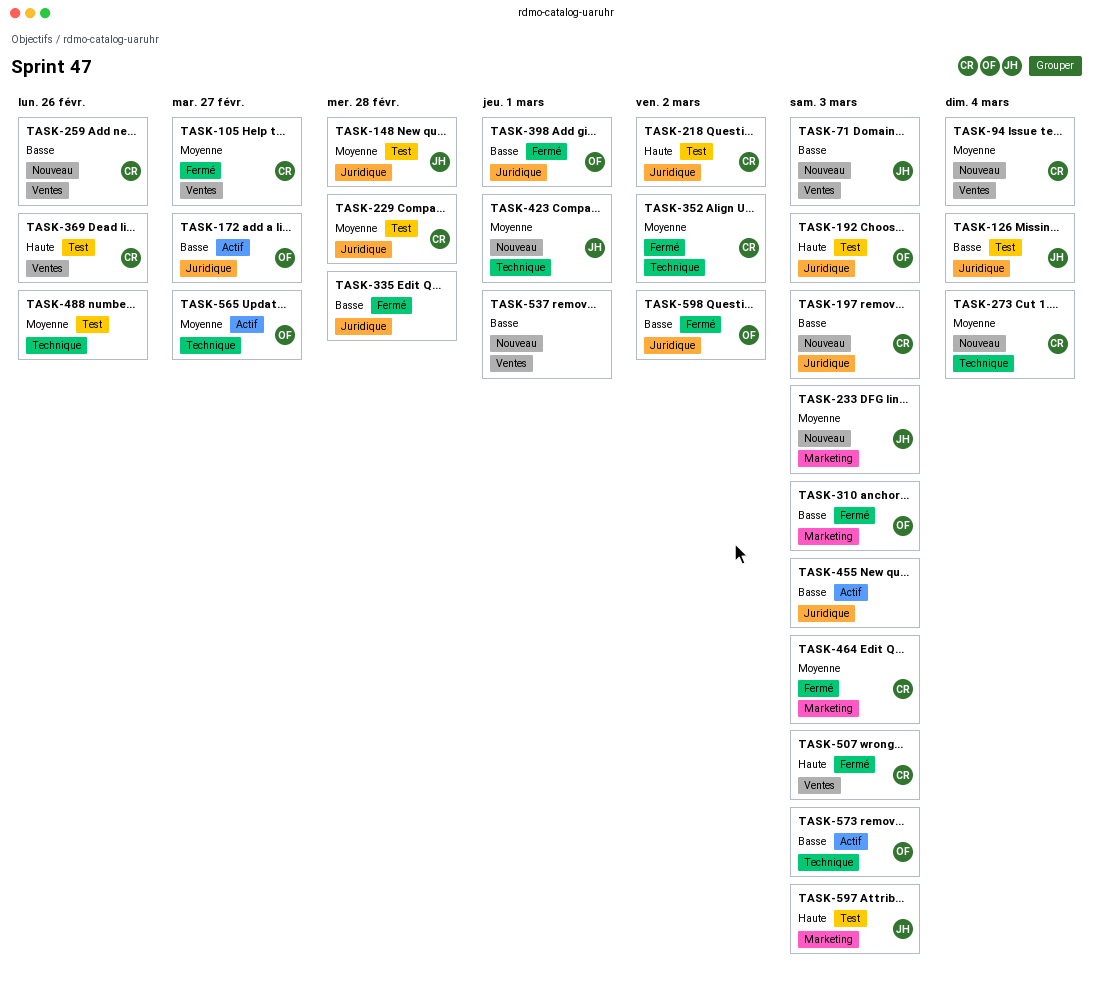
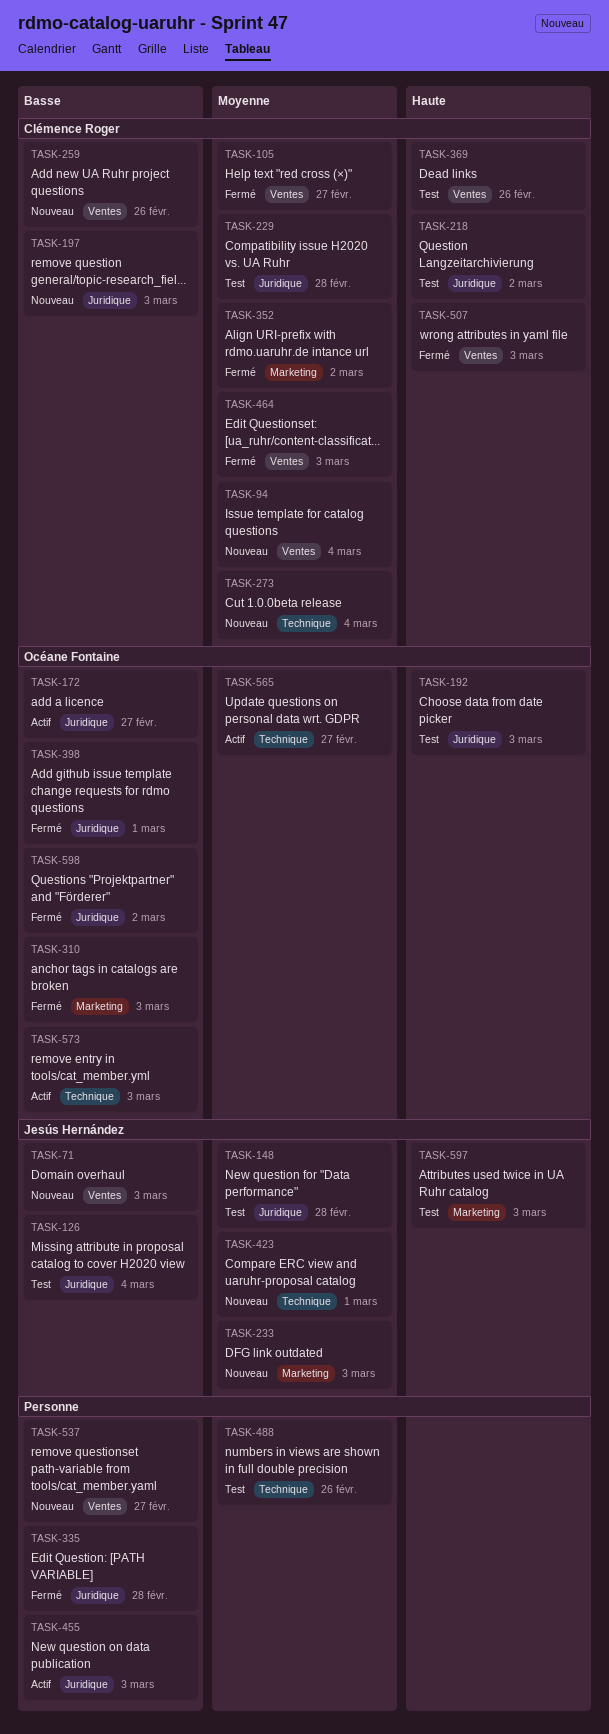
TASK-352, label: Technique -> Marketing
TASK-464, label: Marketing -> Ventes
TASK-537, due: Mar 1 -> Feb 27

